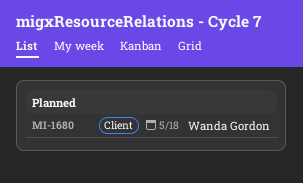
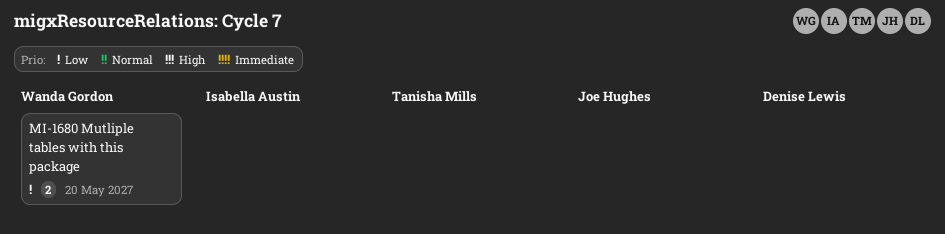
MI-1680, due: May 18 -> May 20

